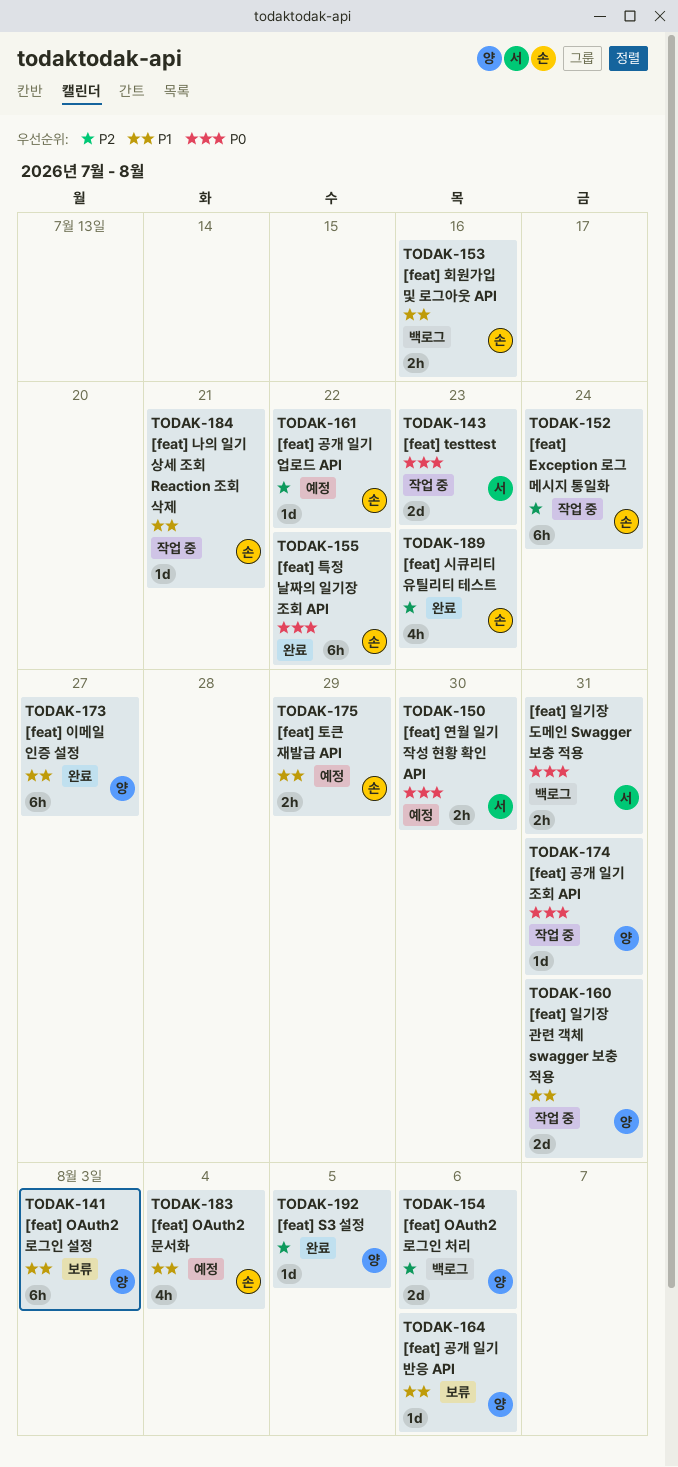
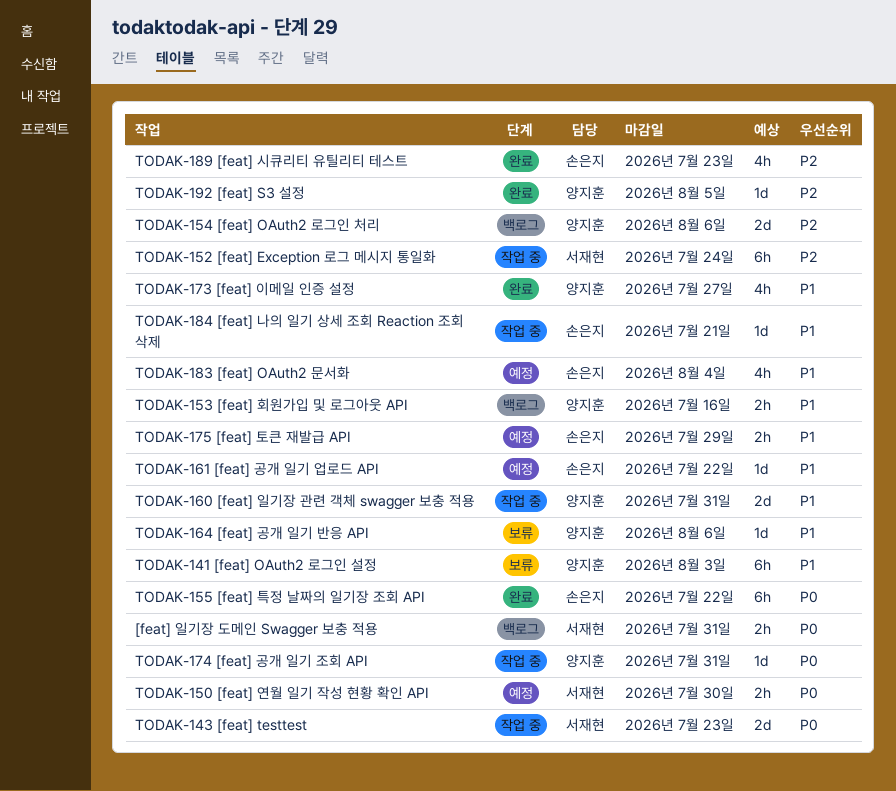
TODAK-152 [feat] Exception 로그 메시지 통일화, owner: 손은지 -> 서재현
TODAK-153 [feat] 회원가입 및 로그아웃 API, owner: 손은지 -> 양지훈
TODAK-161 [feat] 공개 일기 업로드 API, priority: P2 -> P1
TODAK-173 [feat] 이메일 인증 설정, estimate: 6h -> 4h

